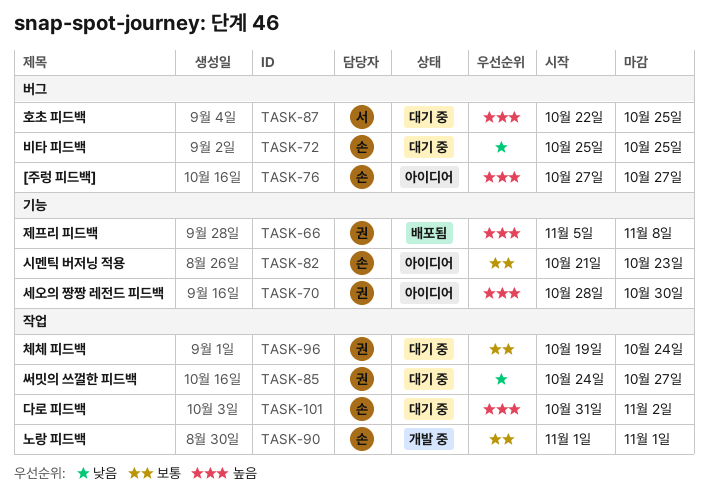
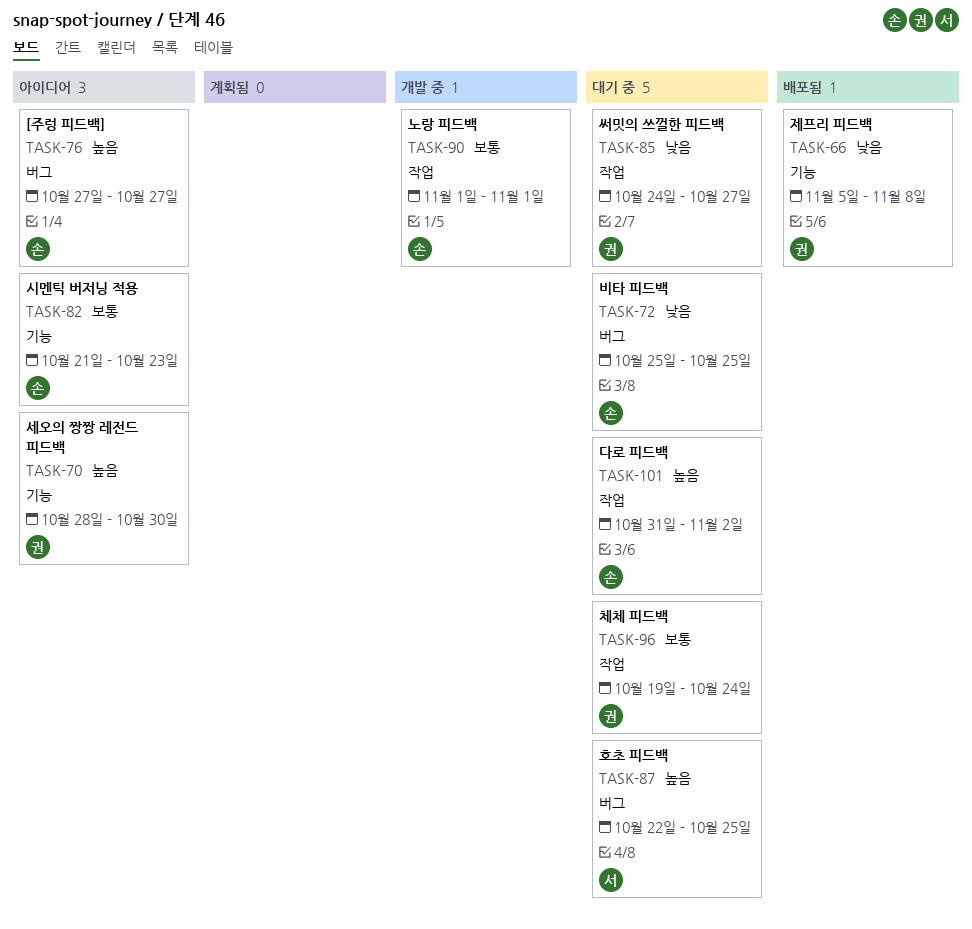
TASK-66, priority: 높음 -> 낮음

